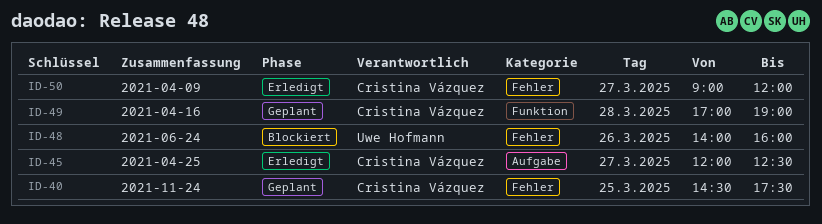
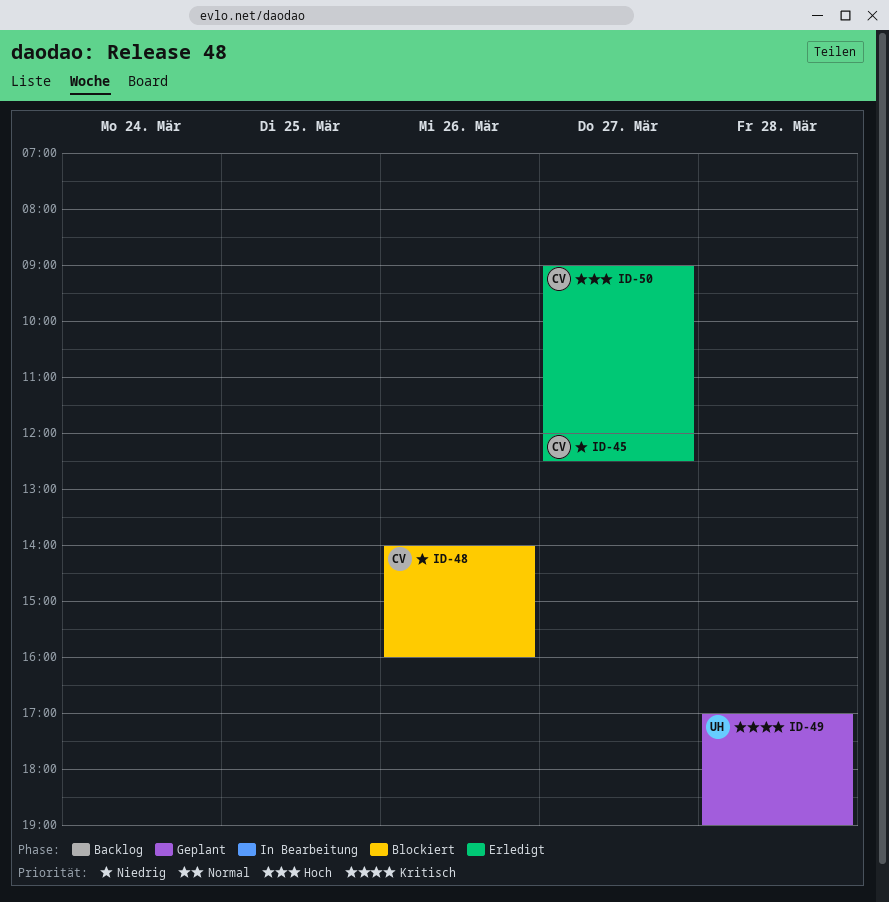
ID-40: present -> none
ID-48, owner: Uwe Hofmann -> Cristina Vázquez
ID-49, owner: Cristina Vázquez -> Uwe Hofmann

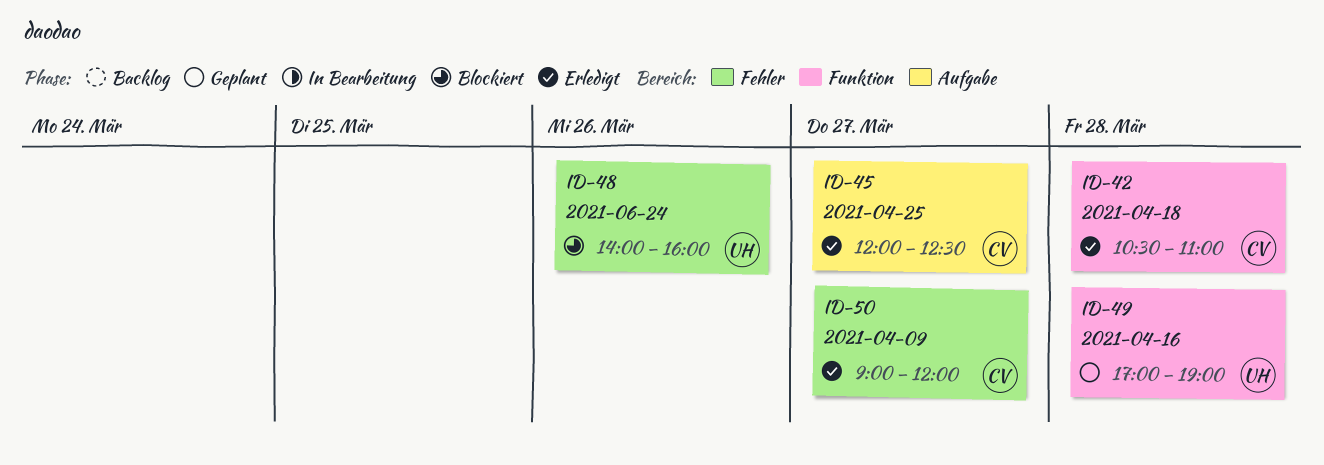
ID-42: none -> present
ID-48, owner: CV -> UH

